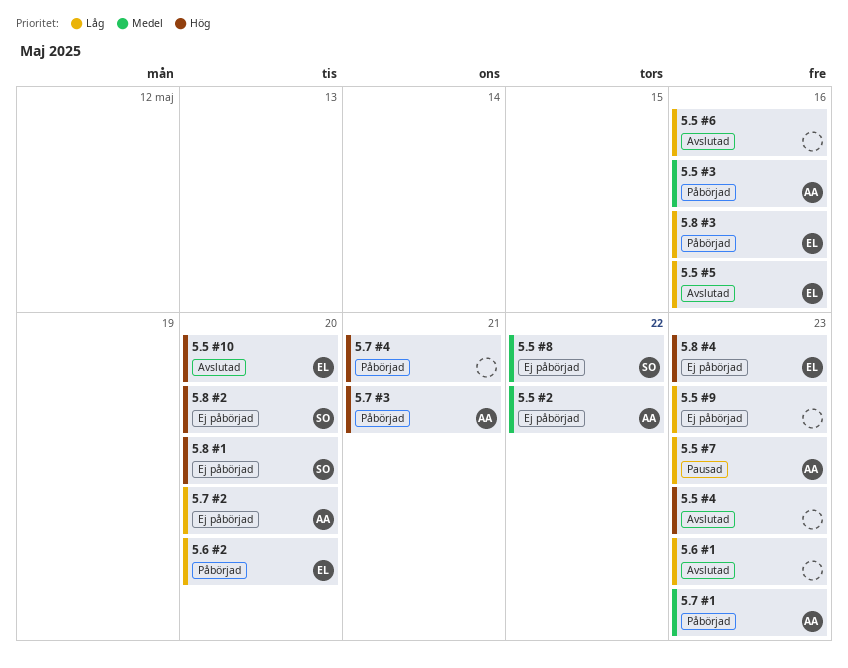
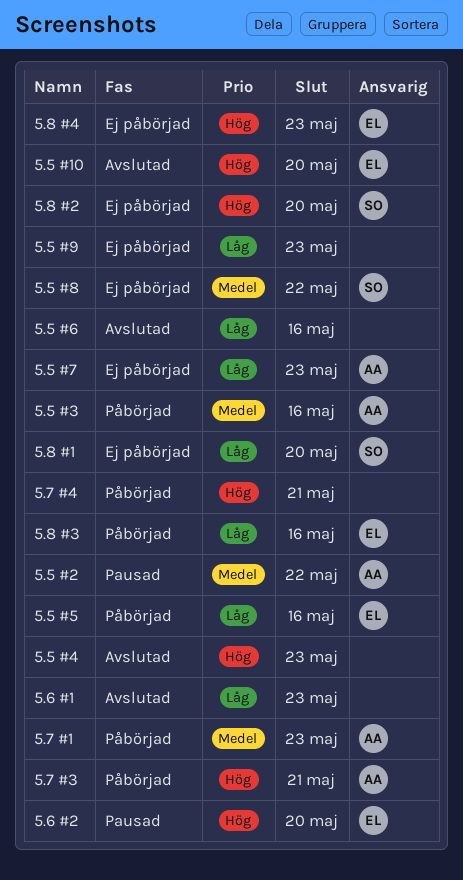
5.5 #2, status: Ej påbörjad -> Pausad
5.5 #5, status: Avslutad -> Påbörjad
5.5 #7, status: Pausad -> Ej påbörjad
5.6 #2, status: Påbörjad -> Pausad
5.6 #2, priority: Låg -> Hög
5.7 #2: present -> none
5.8 #1, priority: Hög -> Låg

